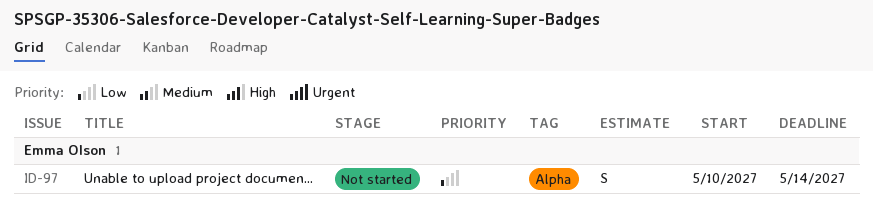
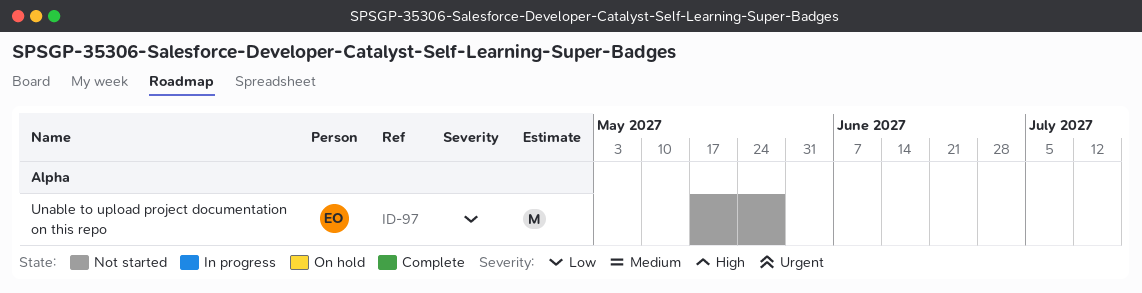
ID-97, estimate: S -> M
ID-97, start: May 10 -> May 17
ID-97, due: May 14 -> May 28

